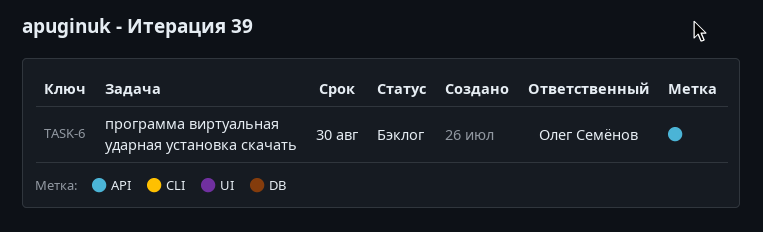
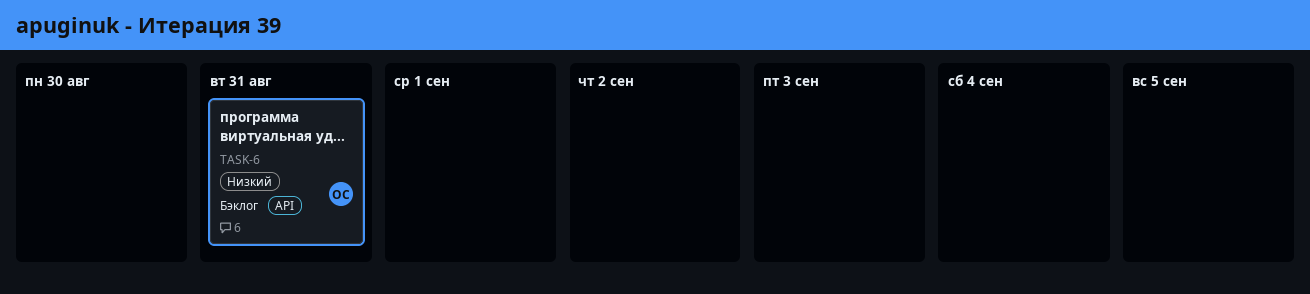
TASK-6, due: Aug 30 -> Aug 31

